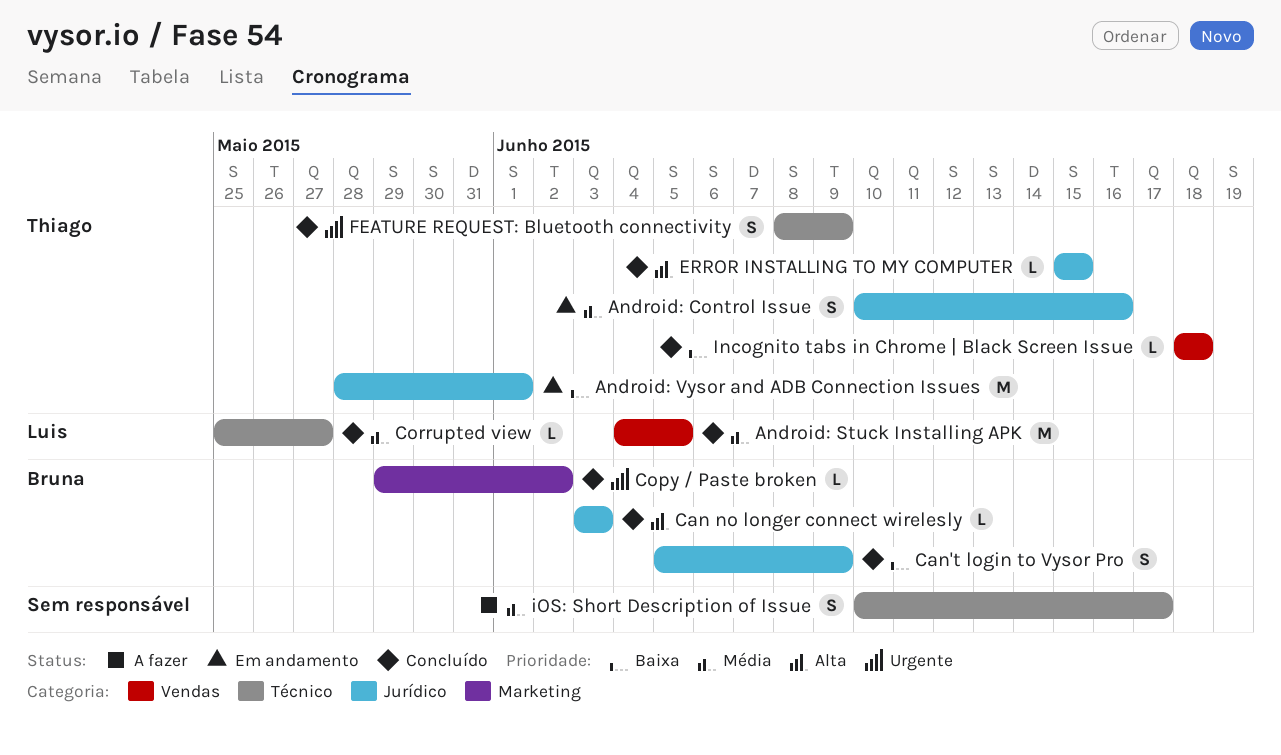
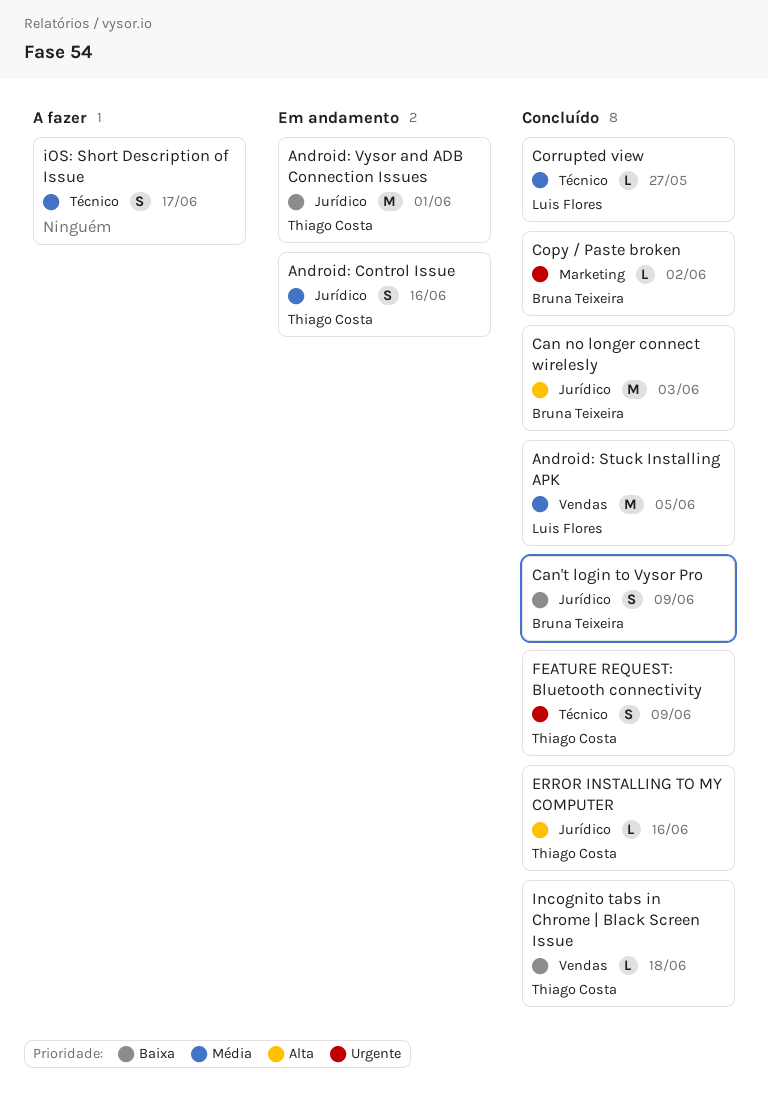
Can no longer connect wirelesly, estimate: L -> M
ERROR INSTALLING TO MY COMPUTER, due: Jun 15 -> Jun 16

